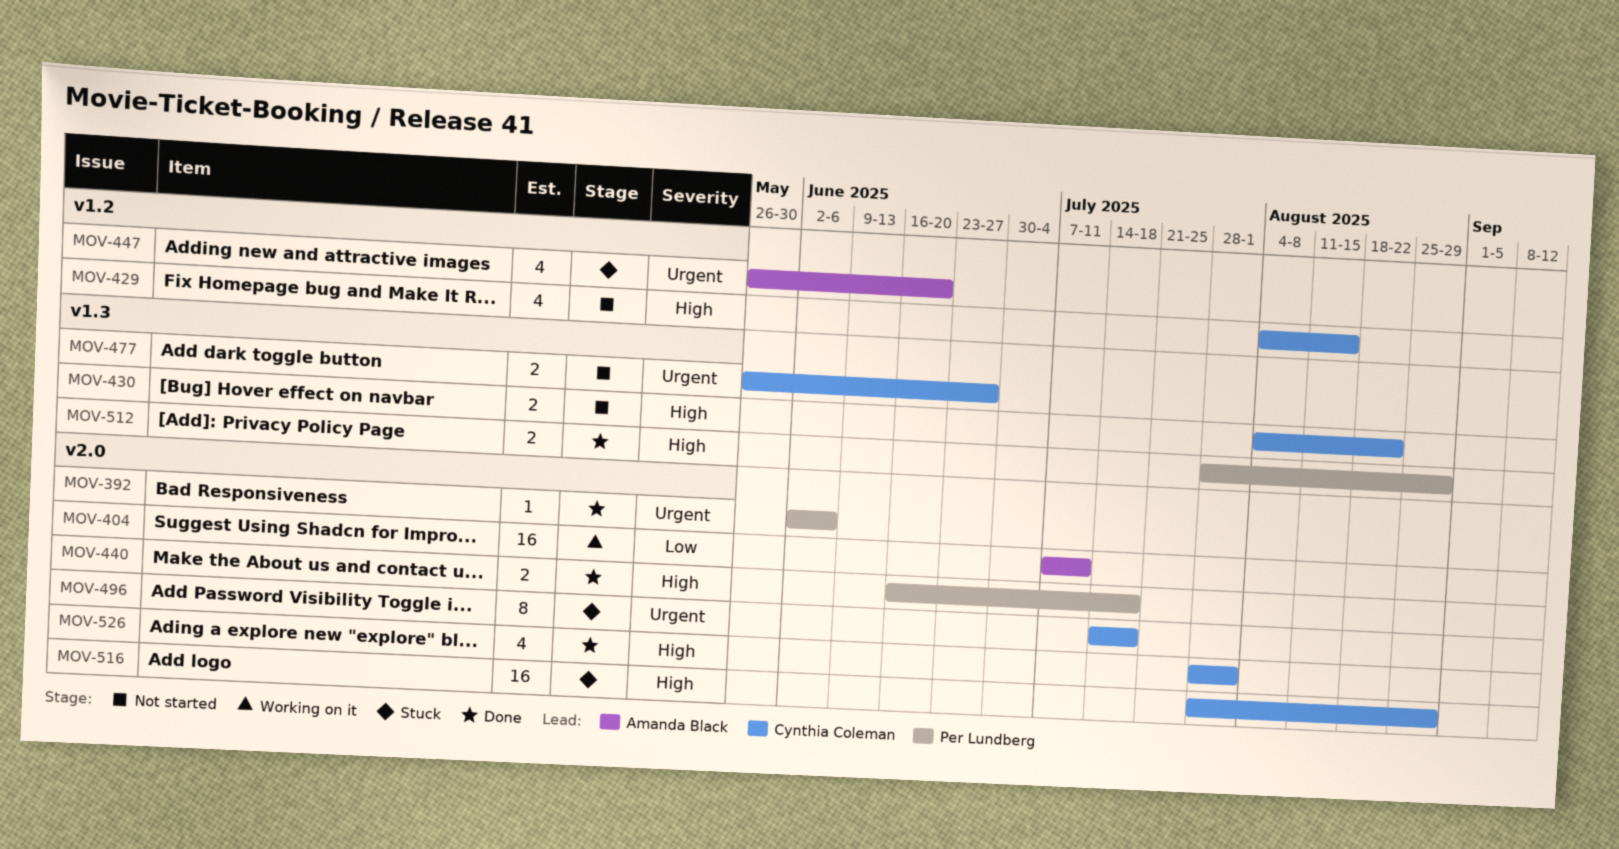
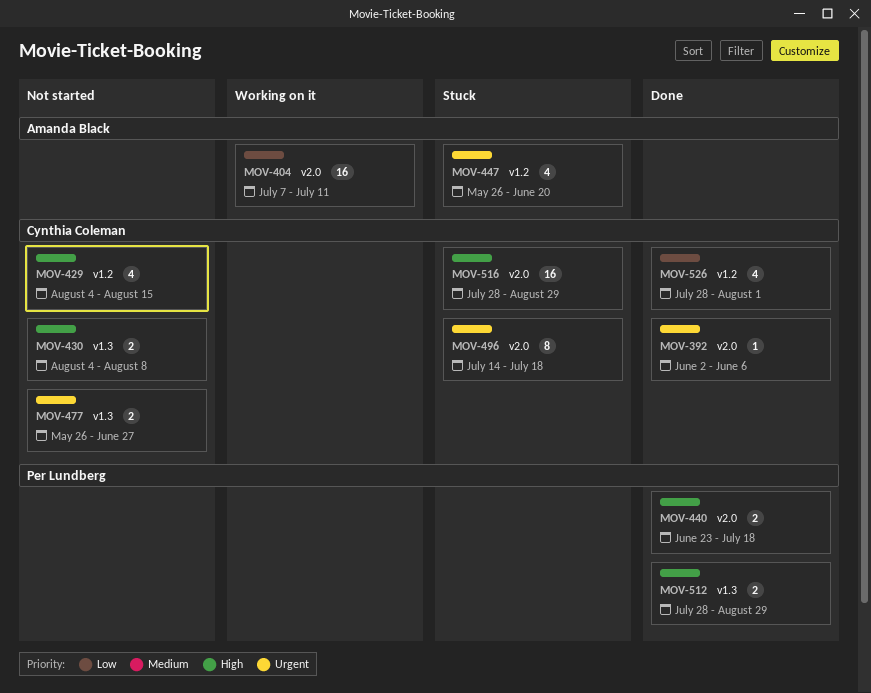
MOV-392, owner: Per Lundberg -> Cynthia Coleman
MOV-430, due: Aug 22 -> Aug 8
MOV-440, start: Jun 16 -> Jun 23
MOV-526, priority: High -> Low
MOV-526, label: v2.0 -> v1.2

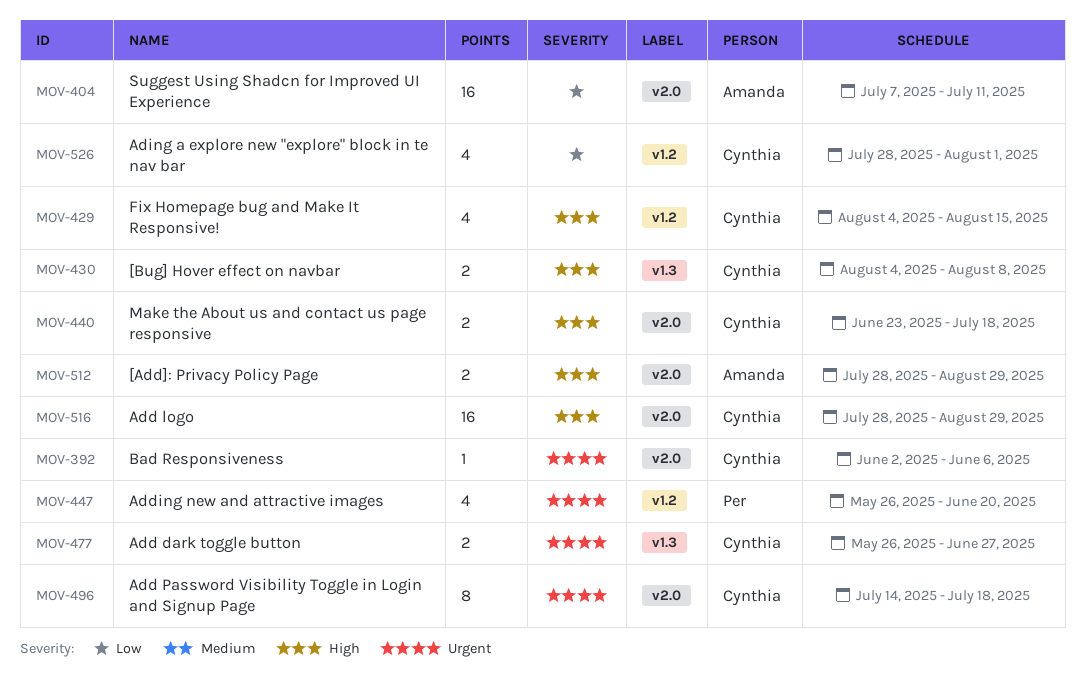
MOV-440, owner: Per Lundberg -> Cynthia Coleman
MOV-447, owner: Amanda Black -> Per Lundberg
MOV-512, owner: Per Lundberg -> Amanda Black
MOV-512, label: v1.3 -> v2.0

